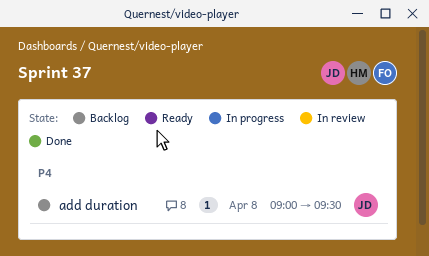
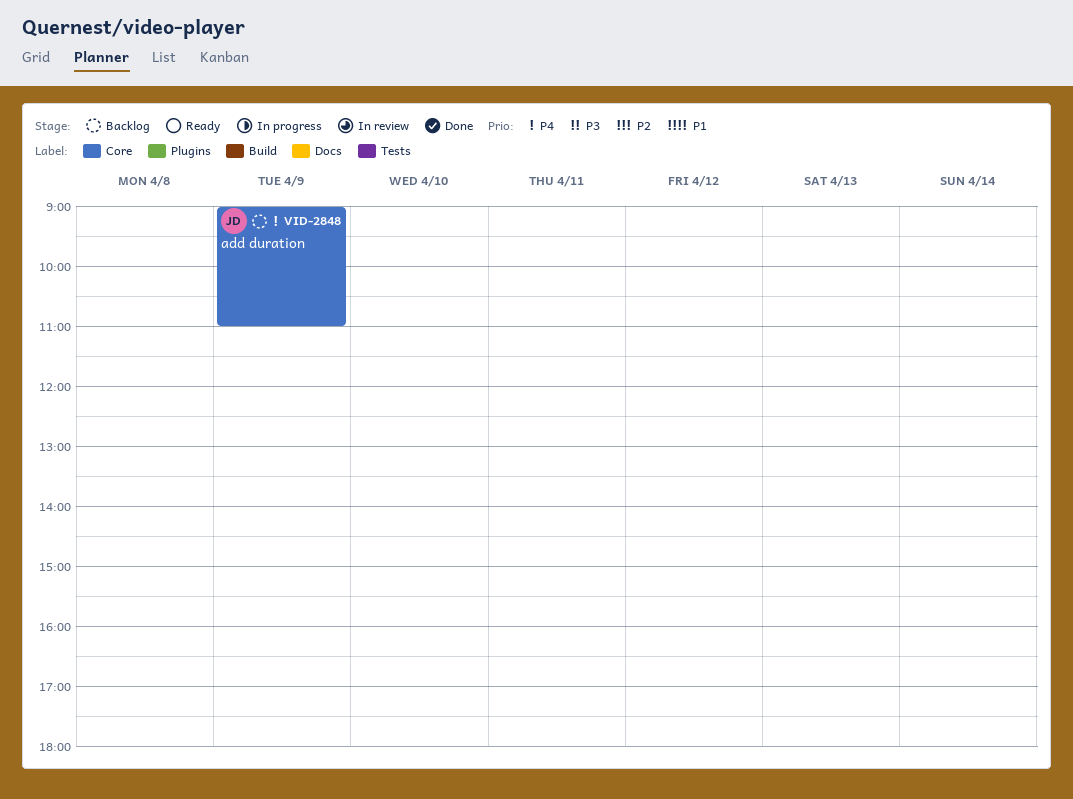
add duration, day: Apr 8 -> Apr 9
add duration, ends: 09:30 -> 11:00

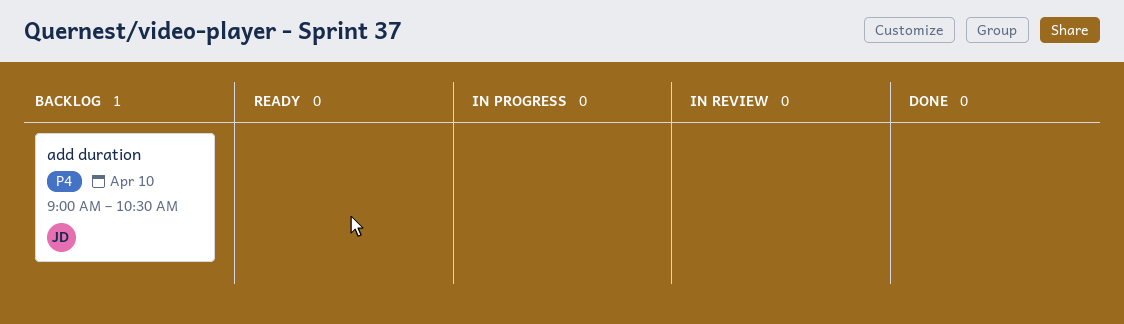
add duration, day: Apr 9 -> Apr 10
add duration, ends: 11:00 -> 10:30

